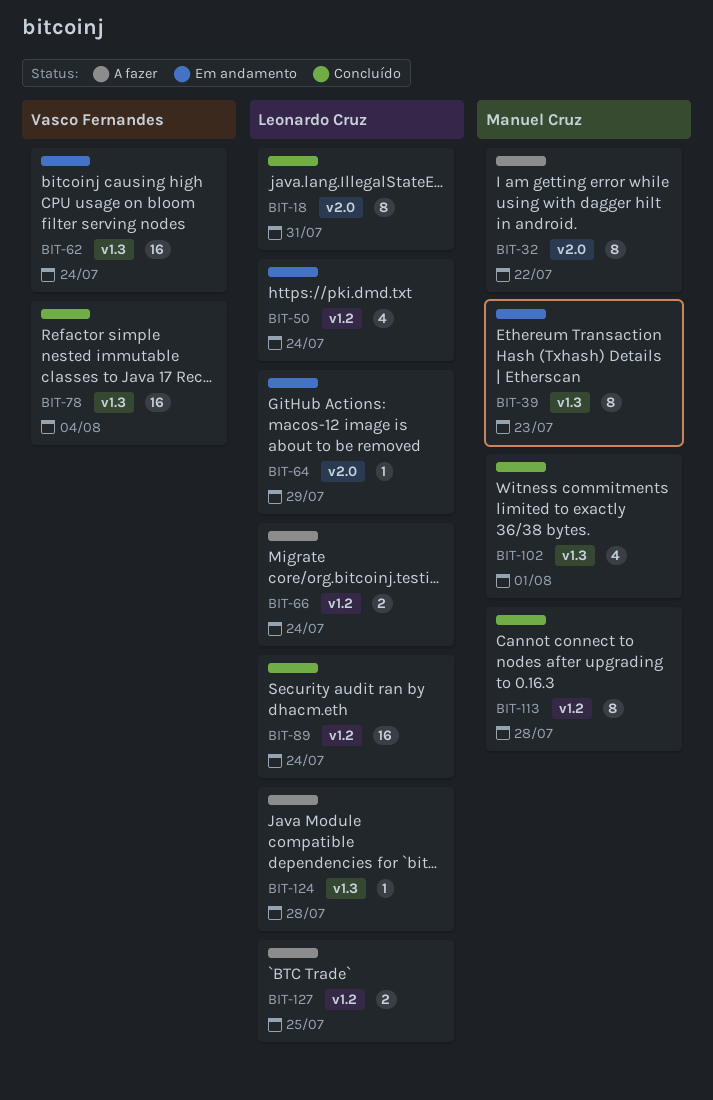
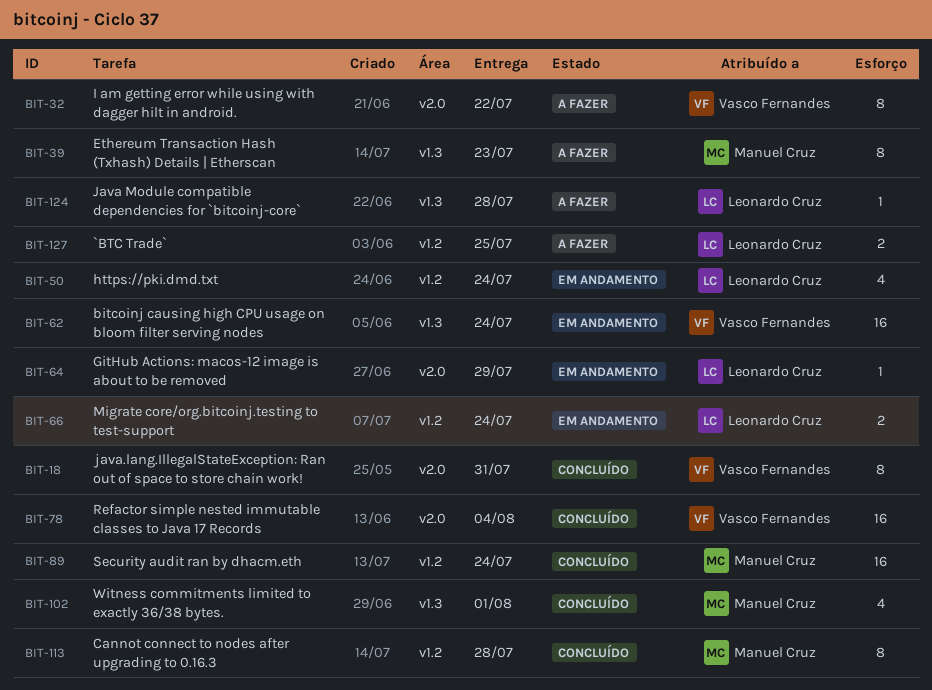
BIT-18, owner: Leonardo Cruz -> Vasco Fernandes
BIT-32, owner: Manuel Cruz -> Vasco Fernandes
BIT-39, status: Em andamento -> A fazer
BIT-66, status: A fazer -> Em andamento
BIT-78, label: v1.3 -> v2.0
BIT-89, owner: Leonardo Cruz -> Manuel Cruz

